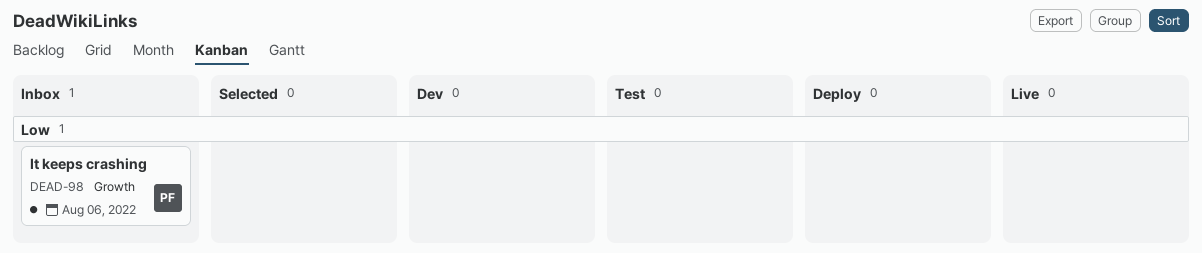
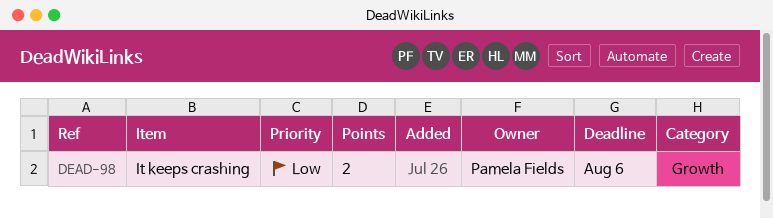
DEAD-98, estimate: 1 -> 2

